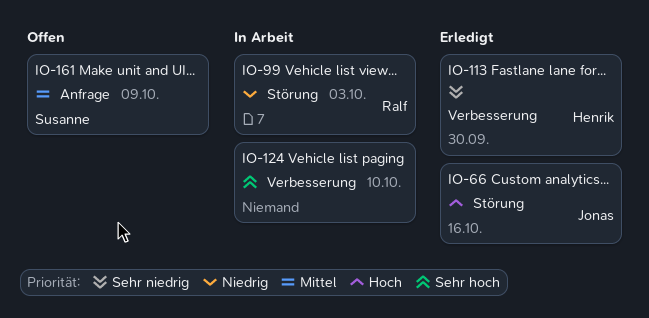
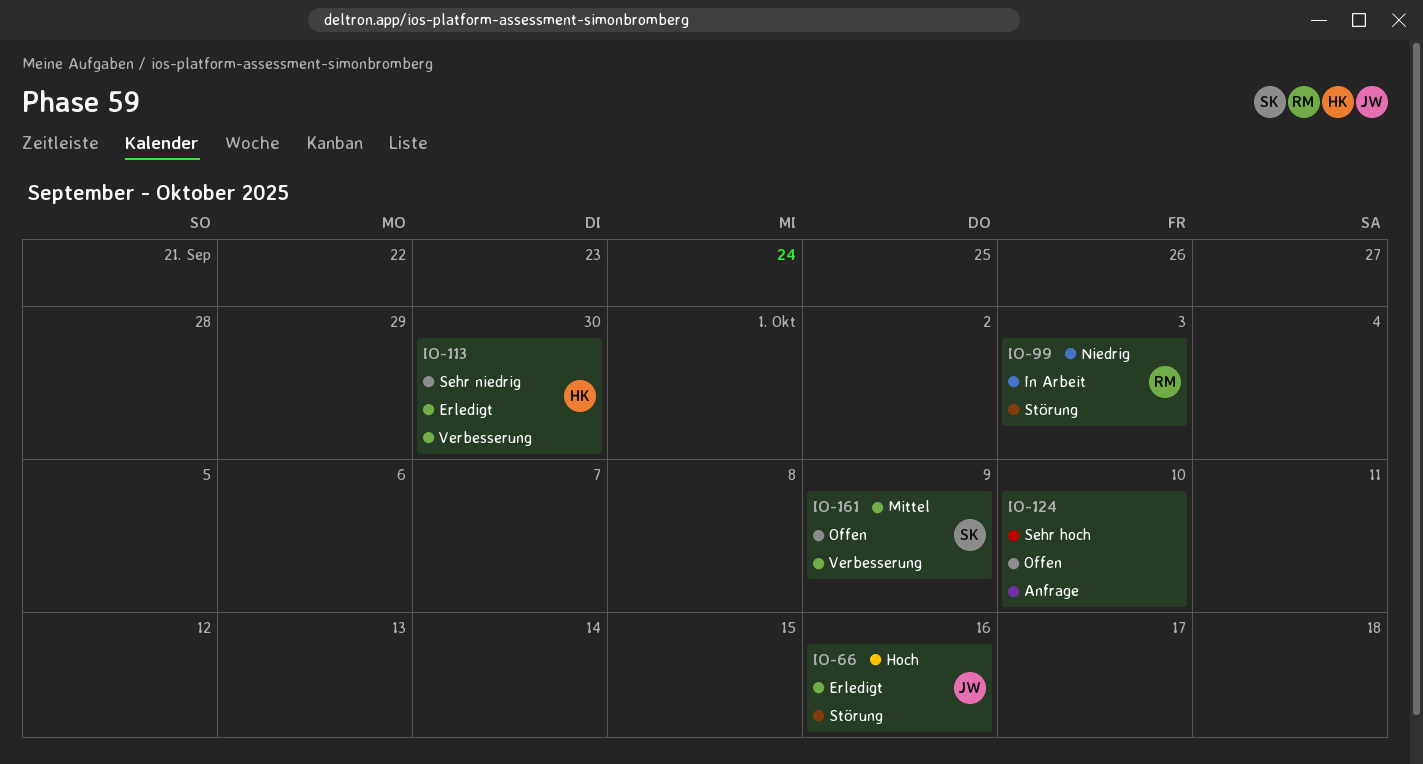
IO-124, status: In Arbeit -> Offen
IO-124, label: Verbesserung -> Anfrage
IO-161, label: Anfrage -> Verbesserung

